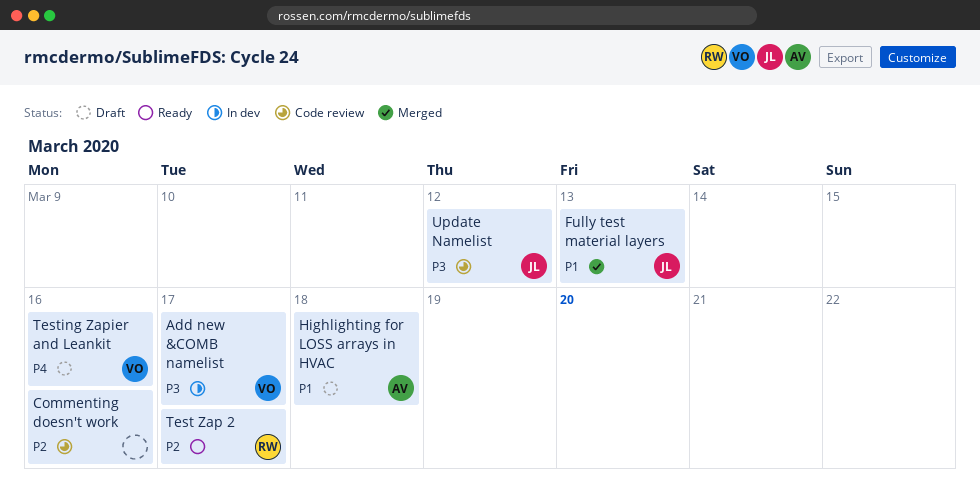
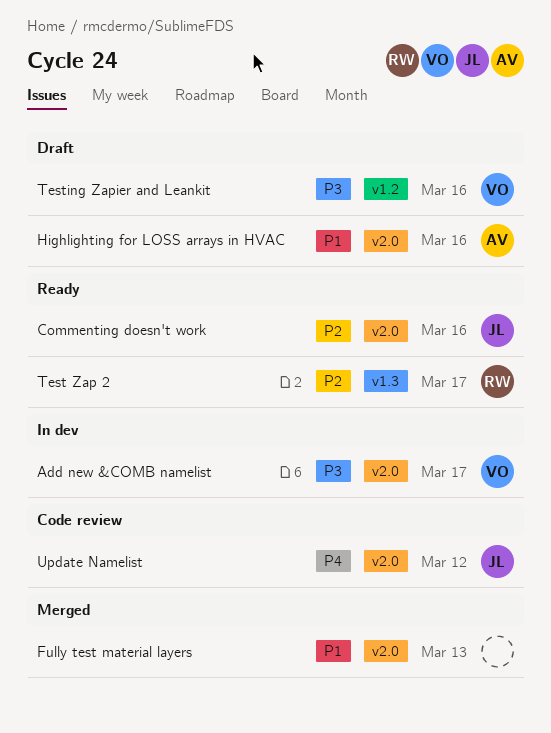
Commenting doesn't work, status: Code review -> Ready
Commenting doesn't work, owner: none -> JL
Fully test material layers, owner: JL -> none
Highlighting for LOSS arrays in HVAC, due: Mar 18 -> Mar 16
Testing Zapier and Leankit, priority: P4 -> P3
Update Namelist, priority: P3 -> P4

